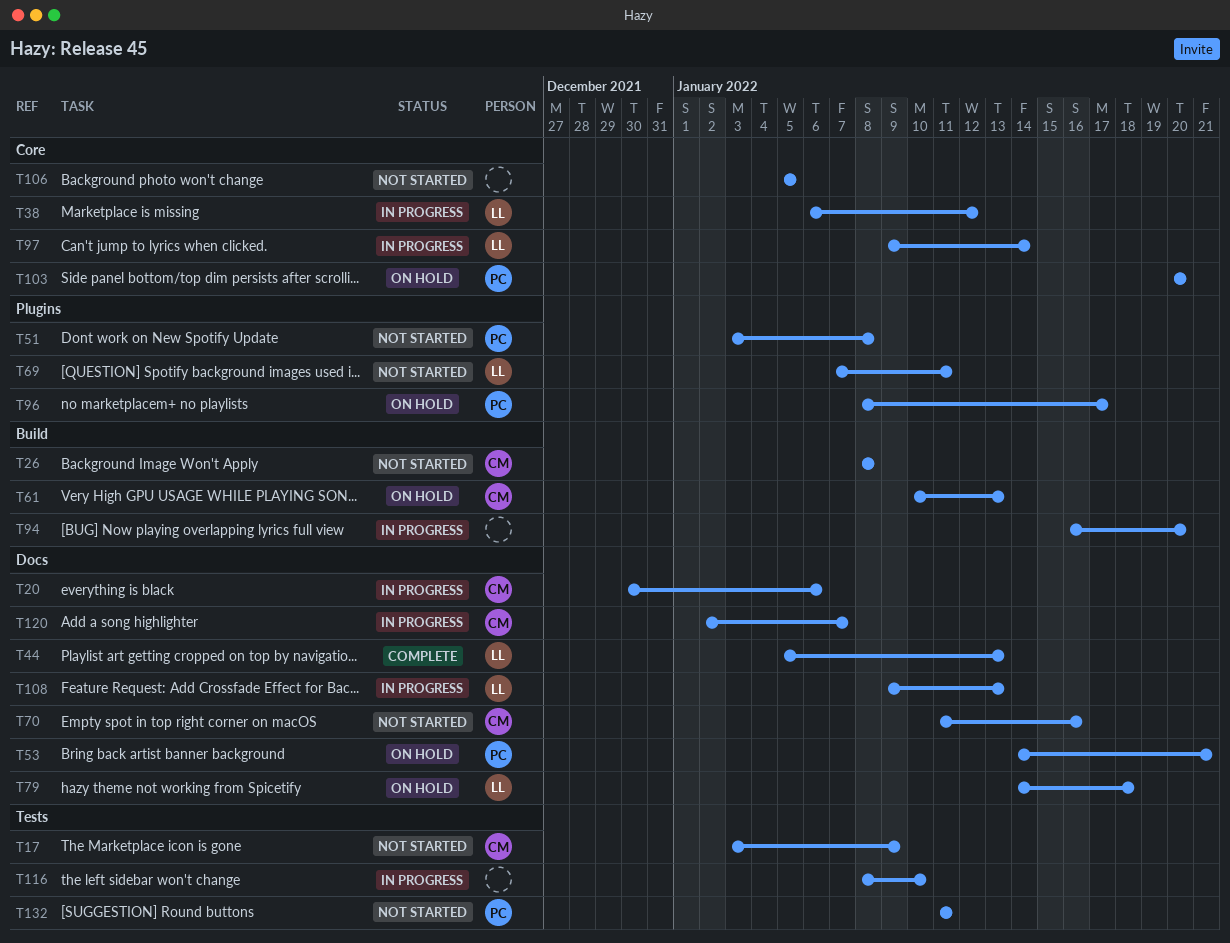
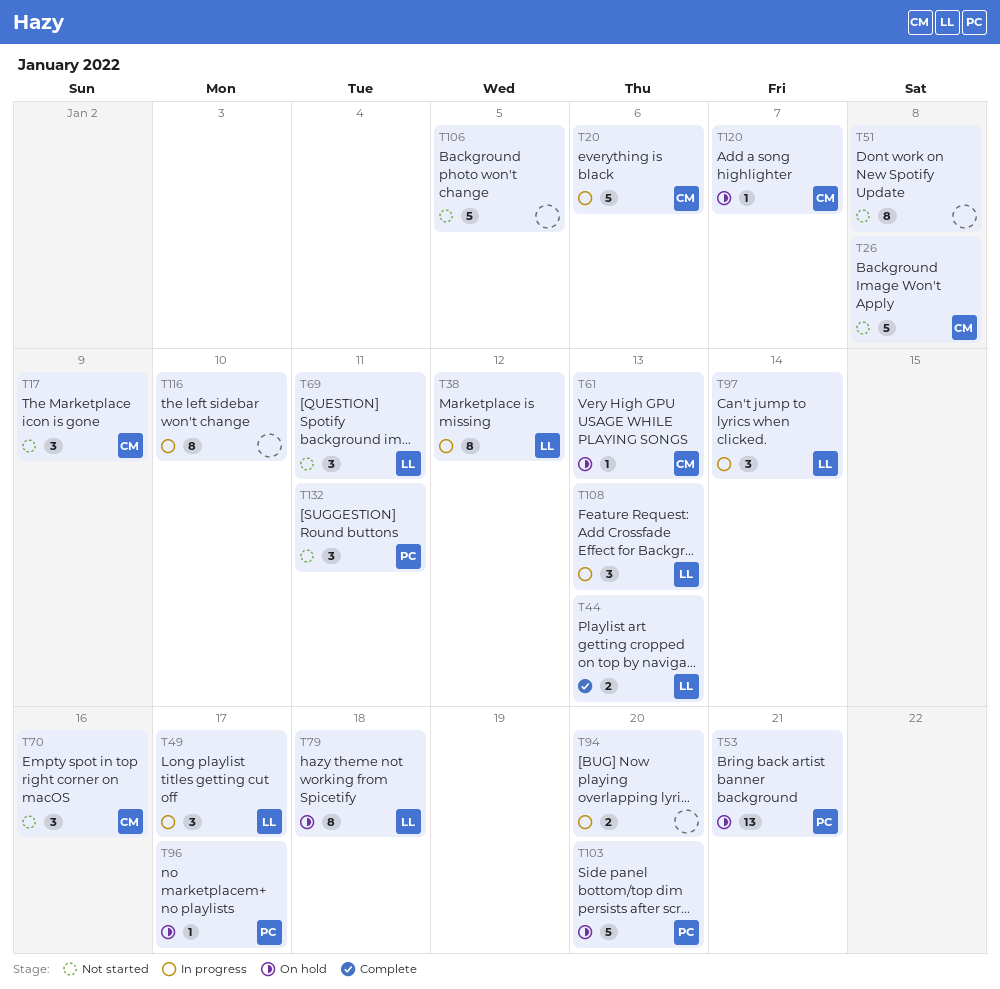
T49: none -> present
T51, owner: PC -> none
T120, status: In progress -> On hold

